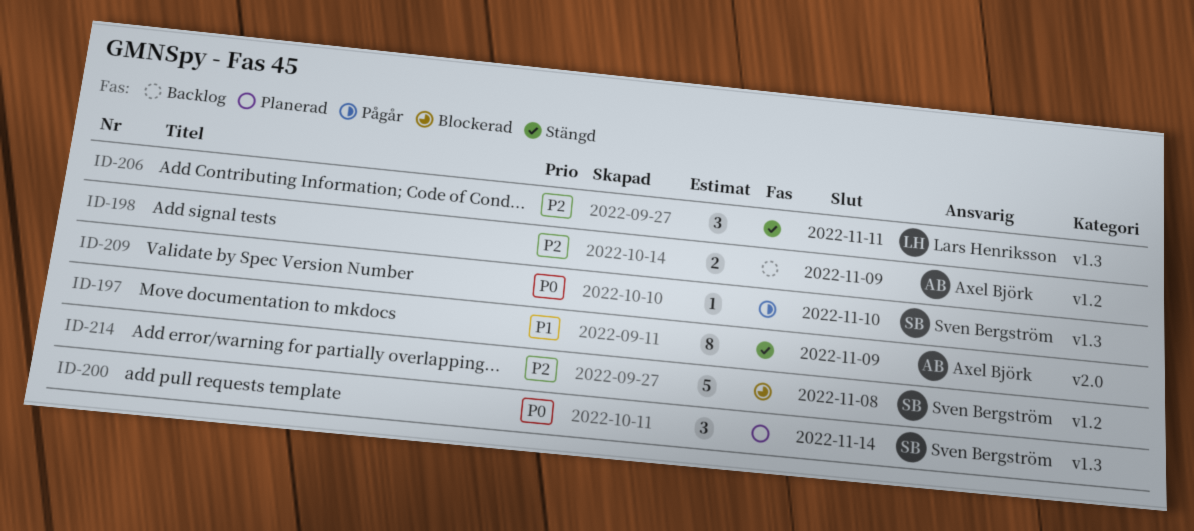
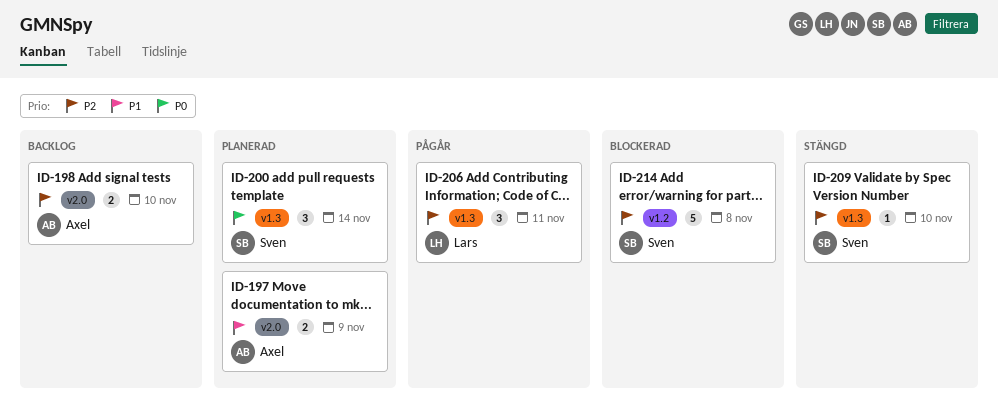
ID-197, status: Stängd -> Planerad
ID-197, estimate: 8 -> 2
ID-198, label: v1.2 -> v2.0
ID-198, due: Nov 9 -> Nov 10
ID-206, status: Stängd -> Pågår
ID-209, status: Pågår -> Stängd
ID-209, priority: P0 -> P2

